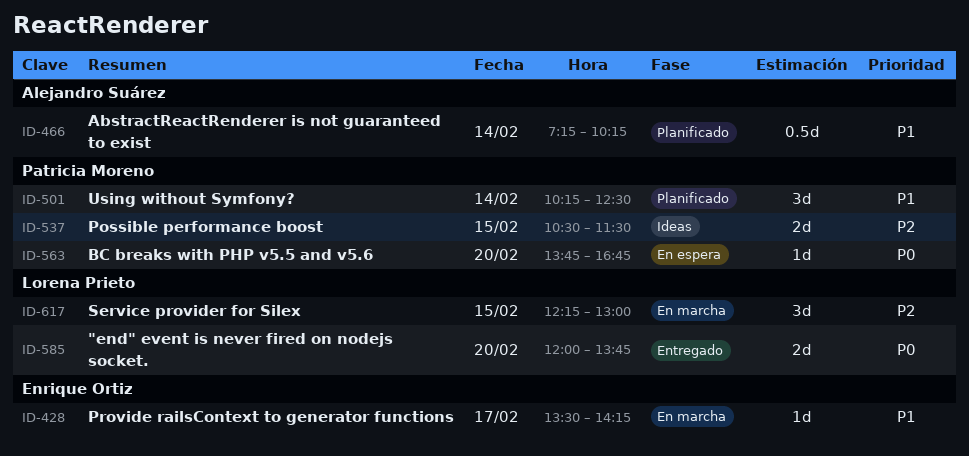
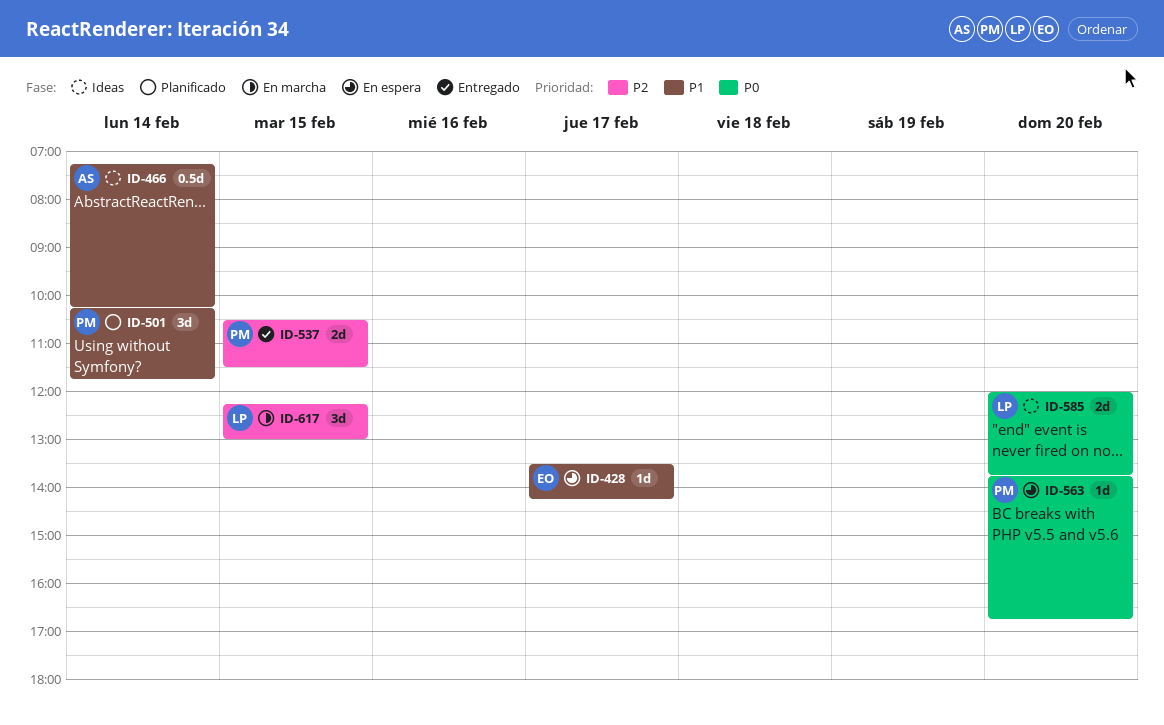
ID-428, status: En marcha -> En espera
ID-466, status: Planificado -> Ideas
ID-501, ends: 12:30 -> 11:45
ID-537, status: Ideas -> Entregado
ID-585, status: Entregado -> Ideas

